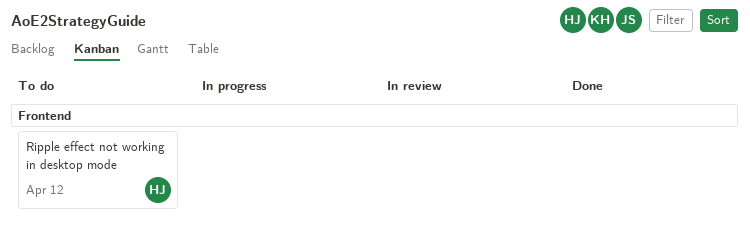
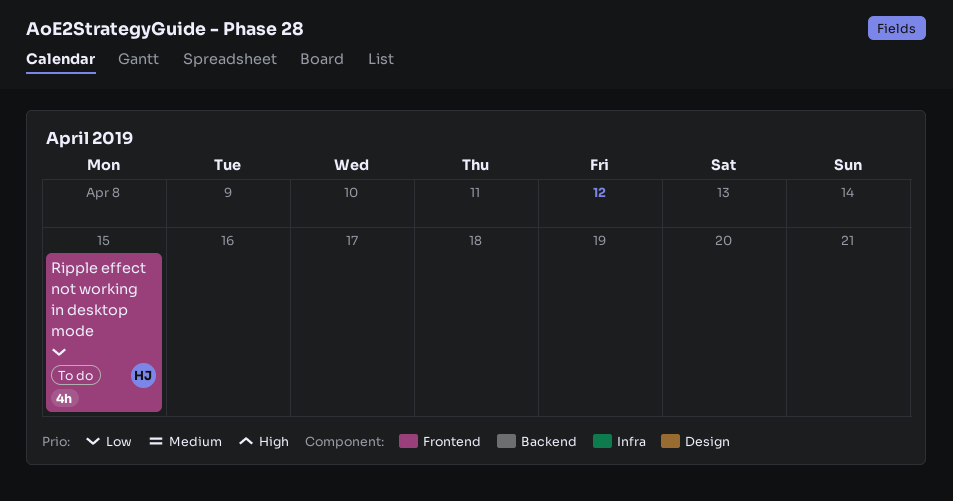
Ripple effect not working in desktop mode, due: Apr 12 -> Apr 15

